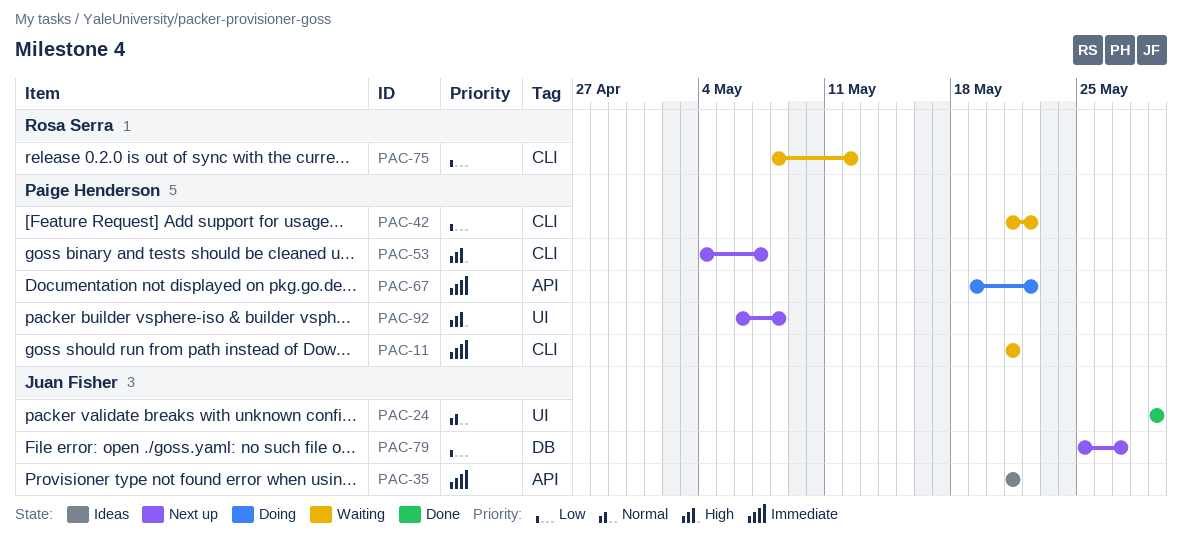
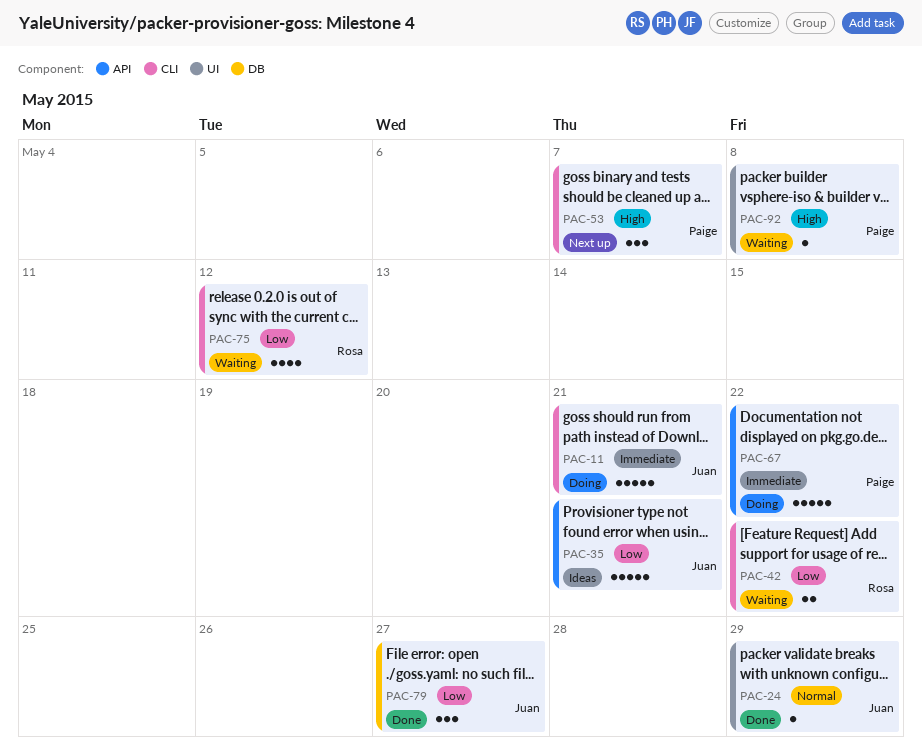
PAC-11, status: Waiting -> Doing
PAC-11, owner: Paige Henderson -> Juan Fisher
PAC-35, priority: Immediate -> Low
PAC-42, owner: Paige Henderson -> Rosa Serra
PAC-79, status: Next up -> Done
PAC-92, status: Next up -> Waiting

